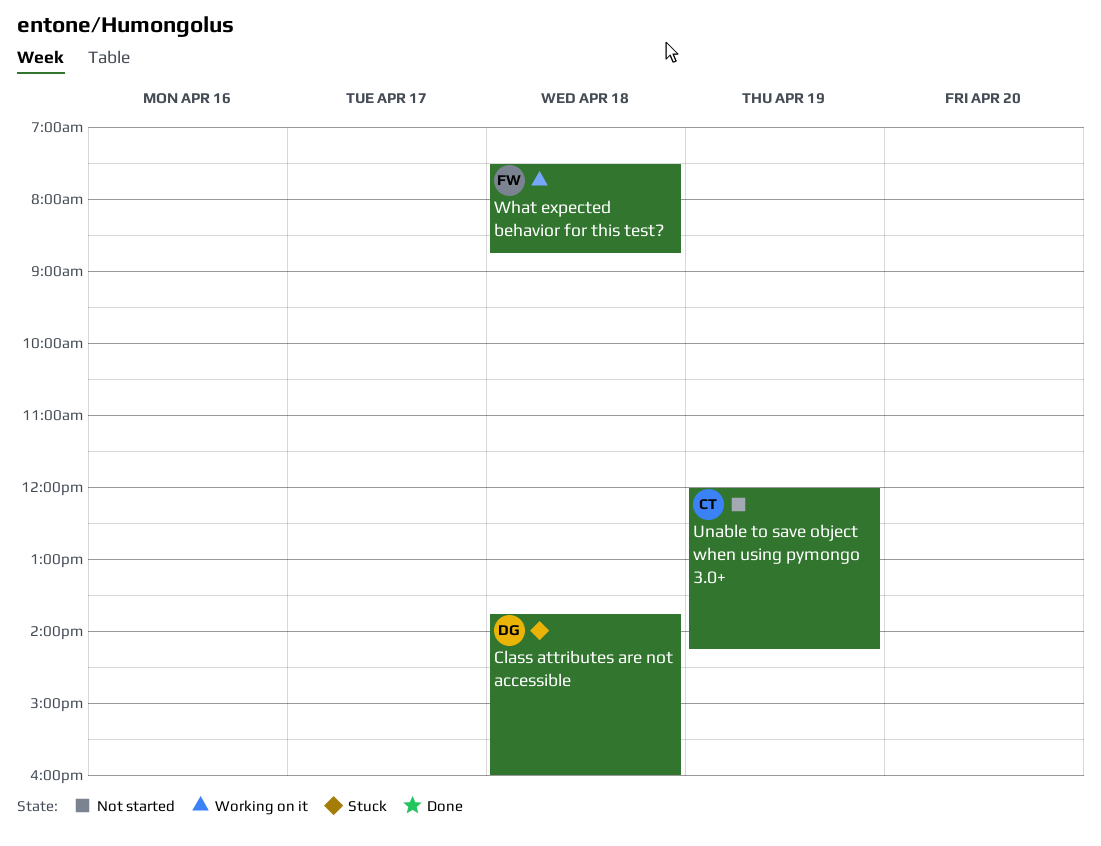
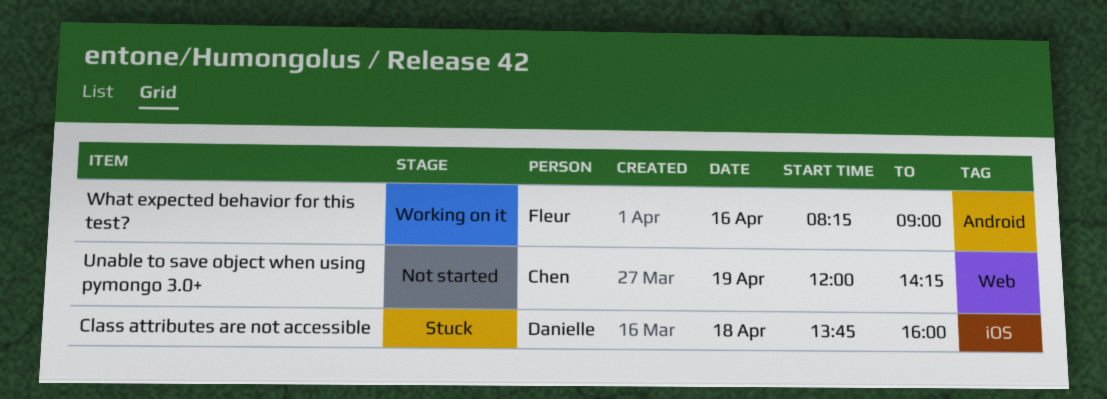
What expected behavior for this test?, day: Apr 18 -> Apr 16
What expected behavior for this test?, begins: 07:30 -> 08:15
What expected behavior for this test?, ends: 08:45 -> 09:00

